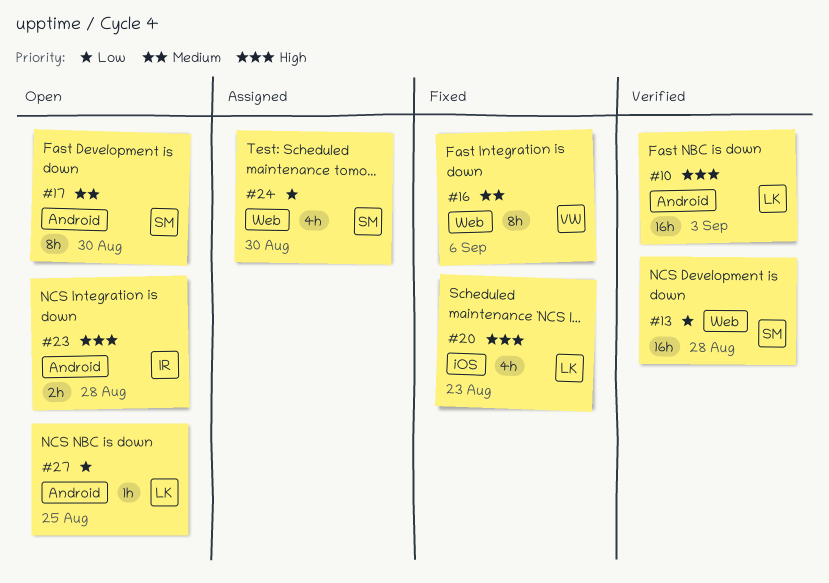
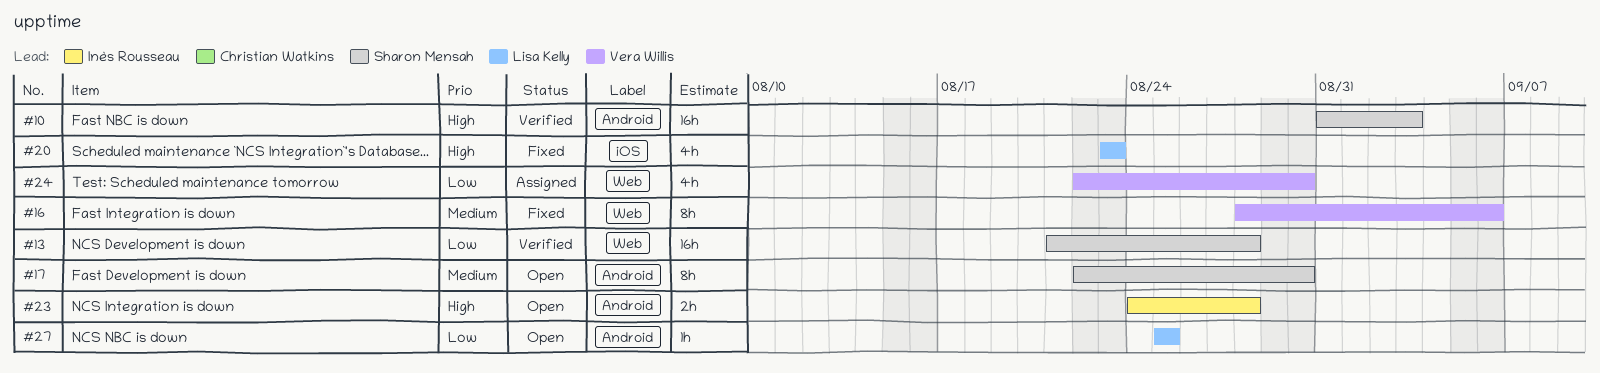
#10, owner: Lisa Kelly -> Sharon Mensah
#24, owner: Sharon Mensah -> Vera Willis

